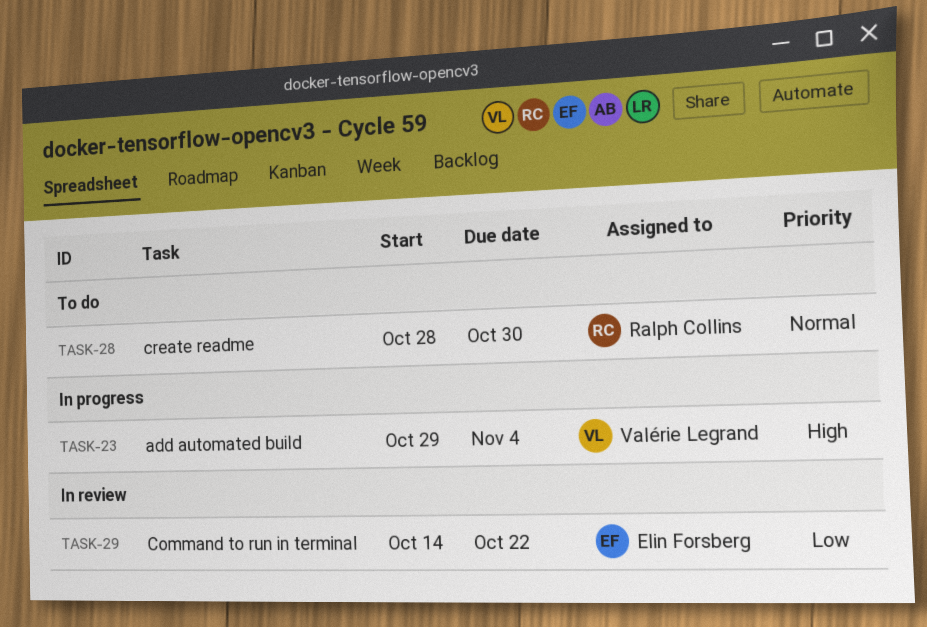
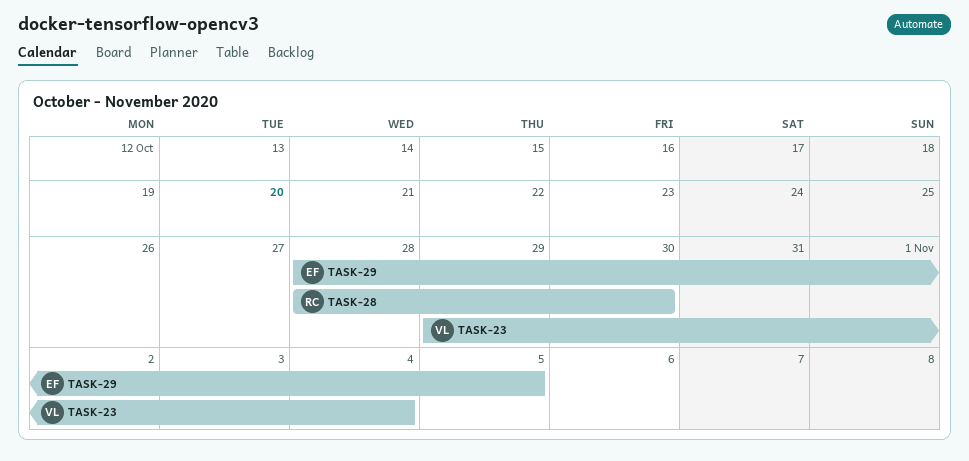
TASK-29, start: Oct 14 -> Oct 28
TASK-29, due: Oct 22 -> Nov 5

